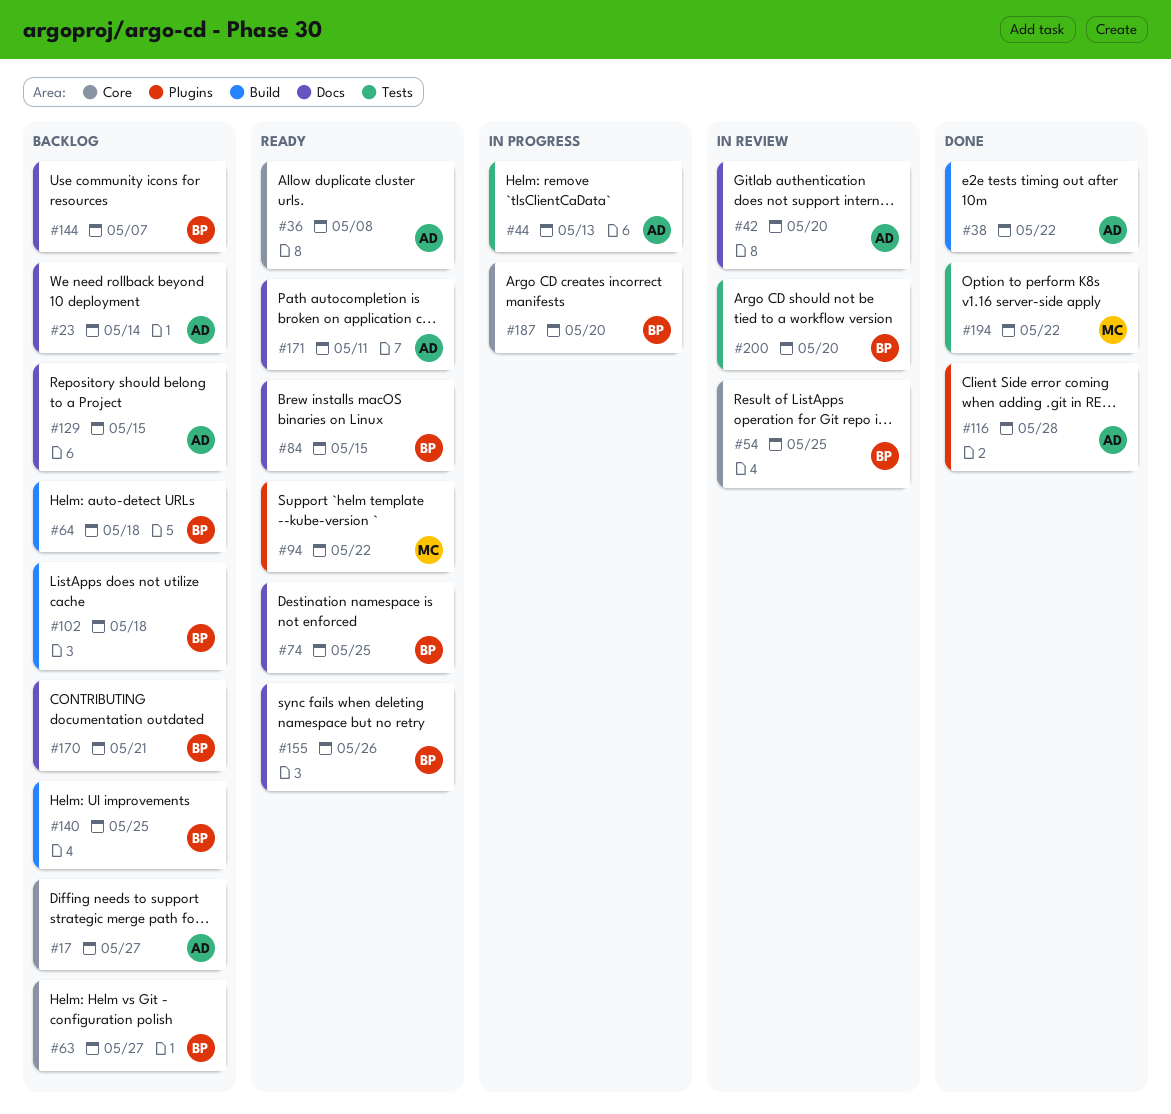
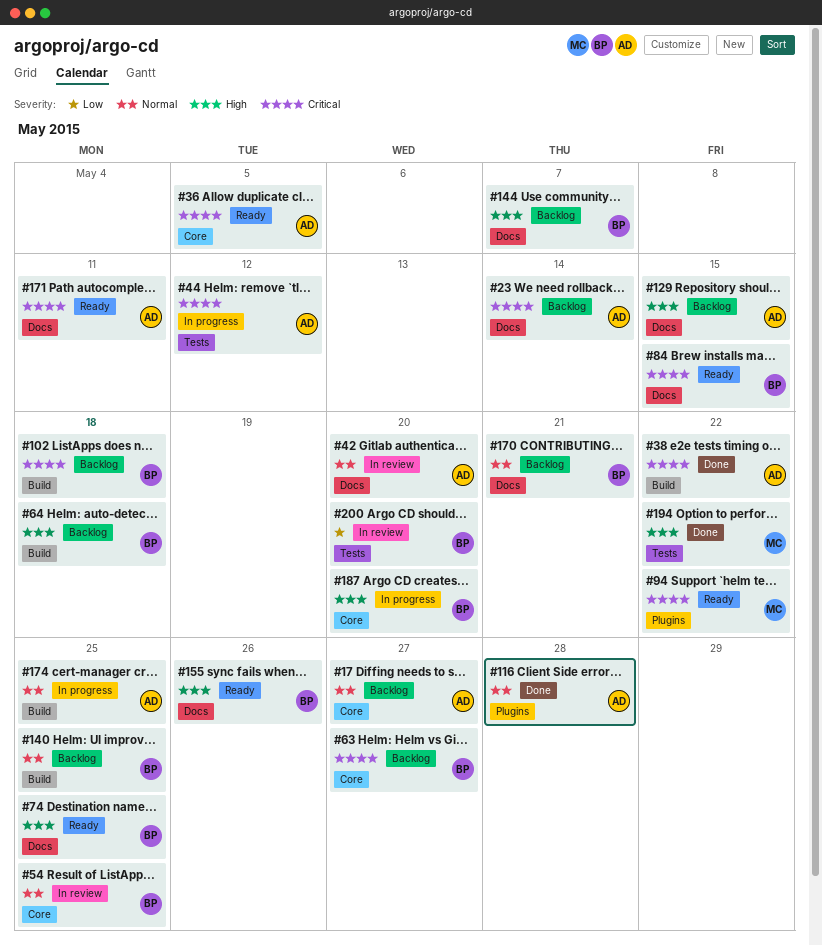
#36, due: May 8 -> May 5
#44, due: May 13 -> May 12
#174: none -> present

